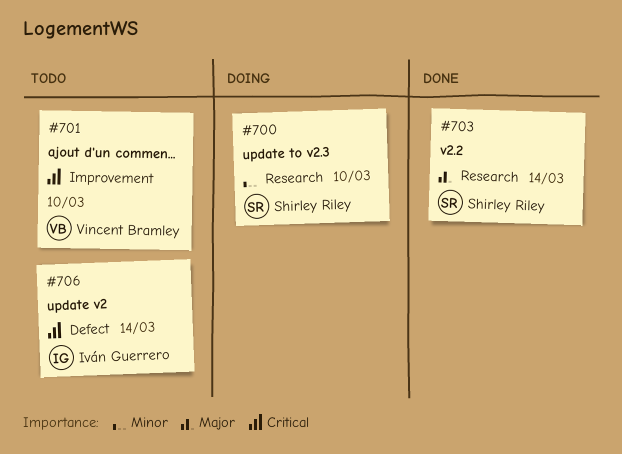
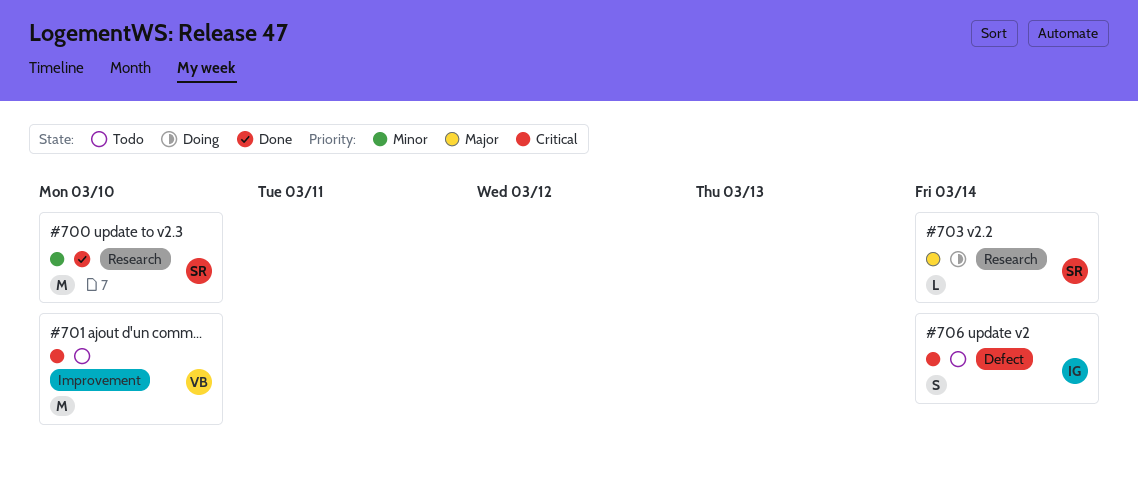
#700, status: Doing -> Done
#703, status: Done -> Doing

